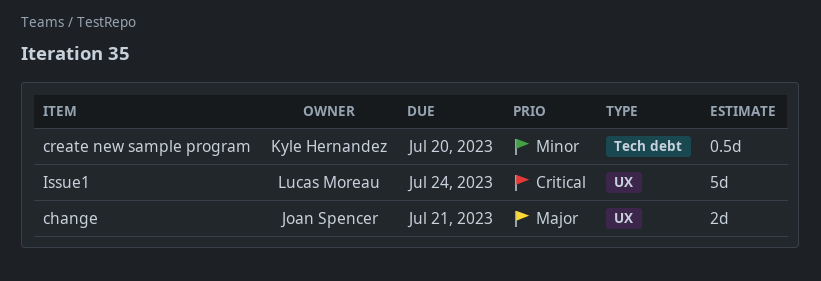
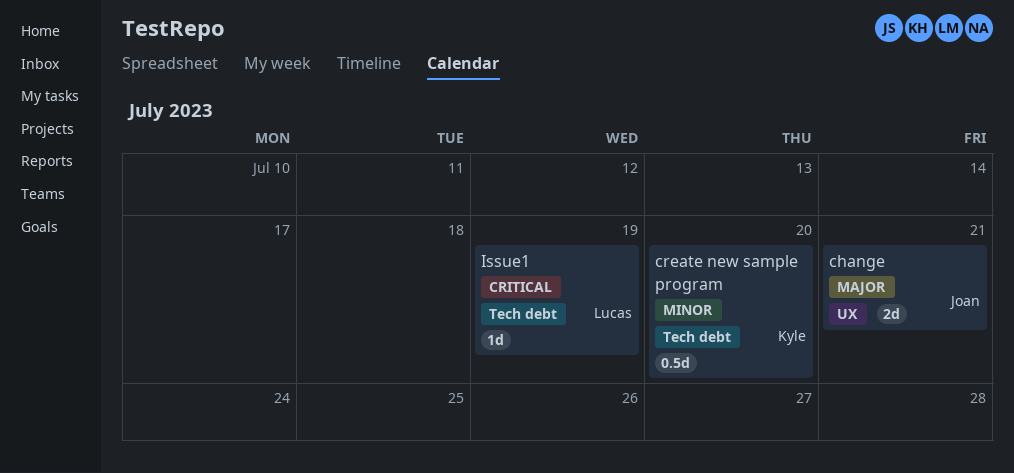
Issue1, label: UX -> Tech debt
Issue1, estimate: 5d -> 1d
Issue1, due: Jul 24 -> Jul 19

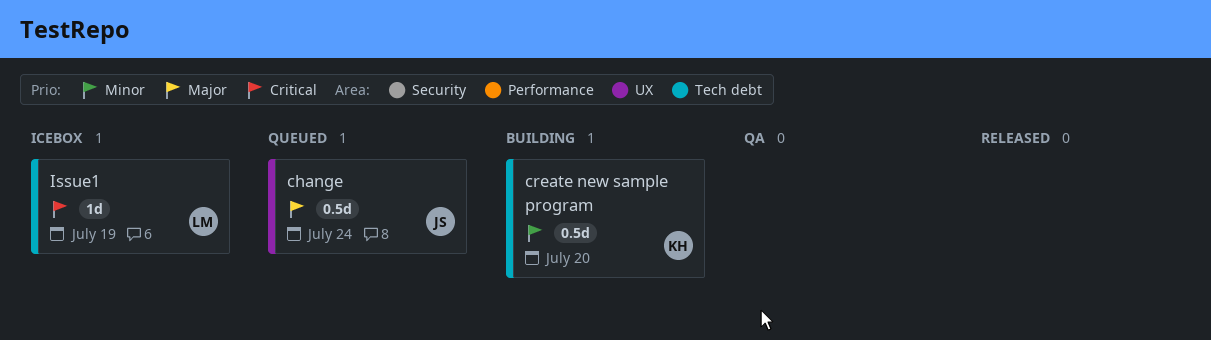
change, estimate: 2d -> 0.5d
change, due: Jul 21 -> Jul 24

